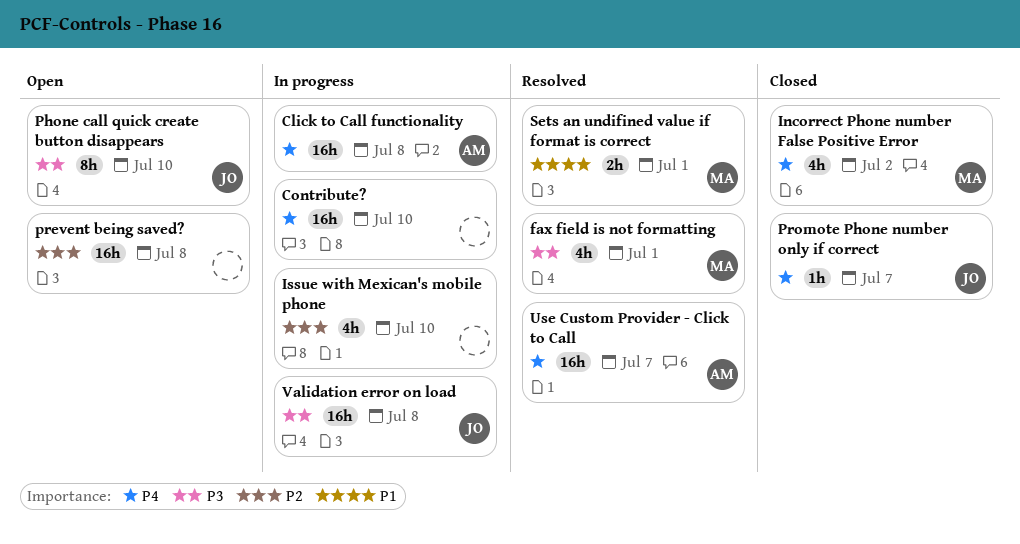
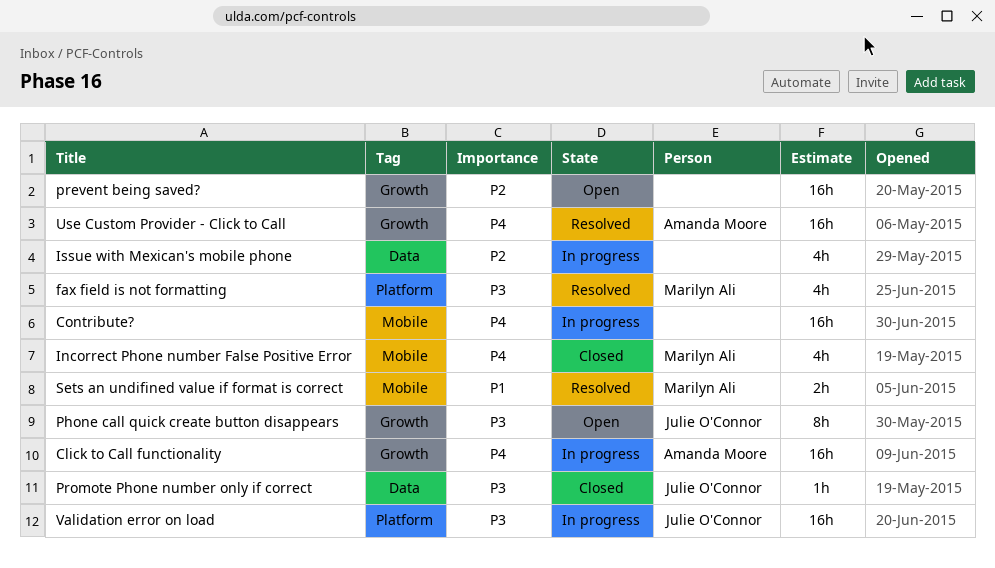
Promote Phone number only if correct, priority: P4 -> P3

